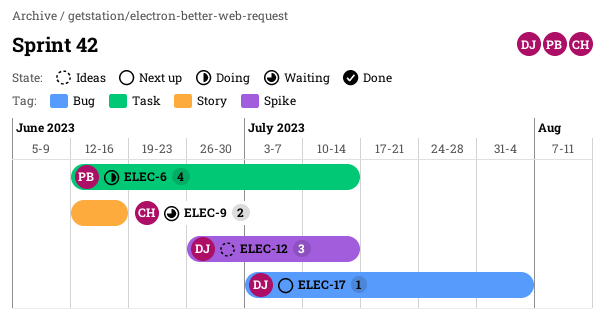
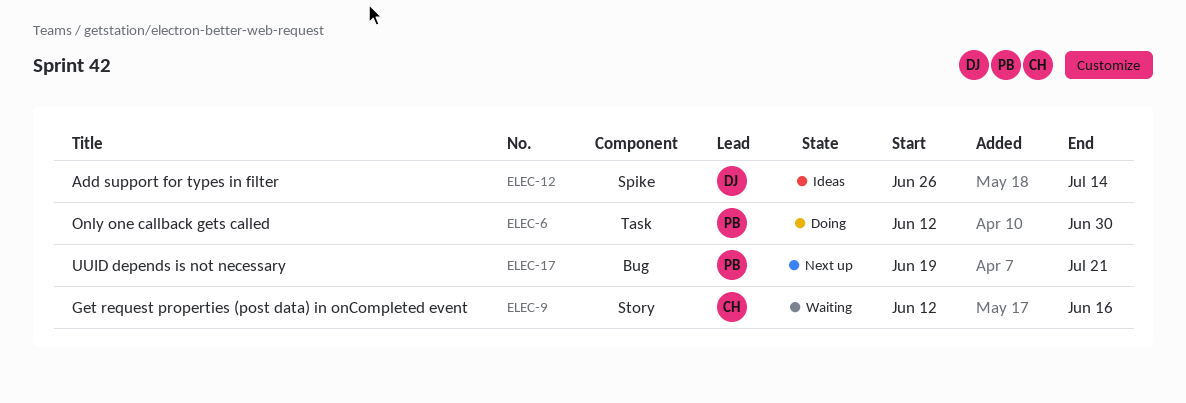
ELEC-6, due: Jul 14 -> Jun 30
ELEC-17, owner: DJ -> PB
ELEC-17, start: Jul 3 -> Jun 19
ELEC-17, due: Aug 4 -> Jul 21

